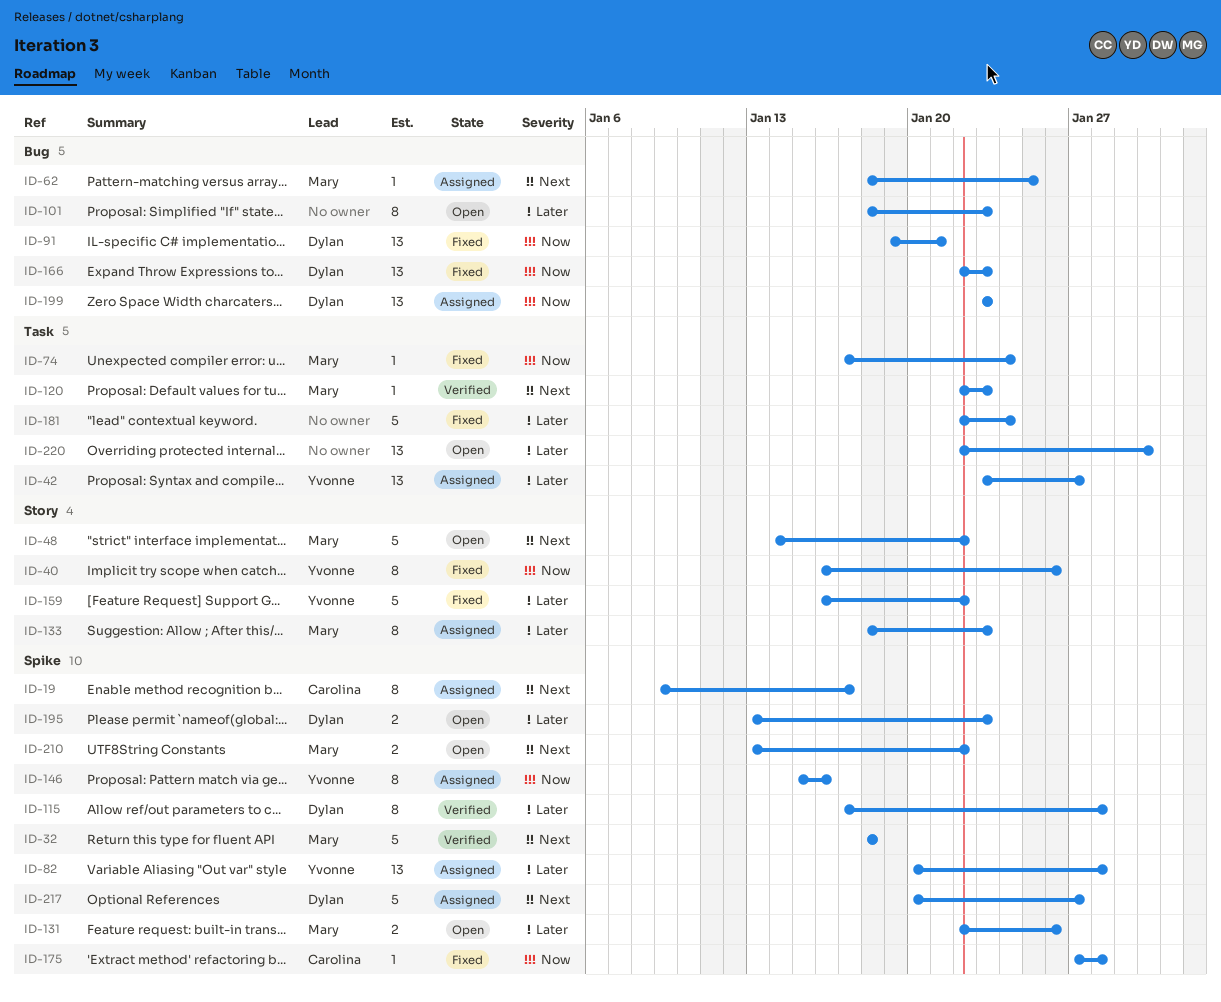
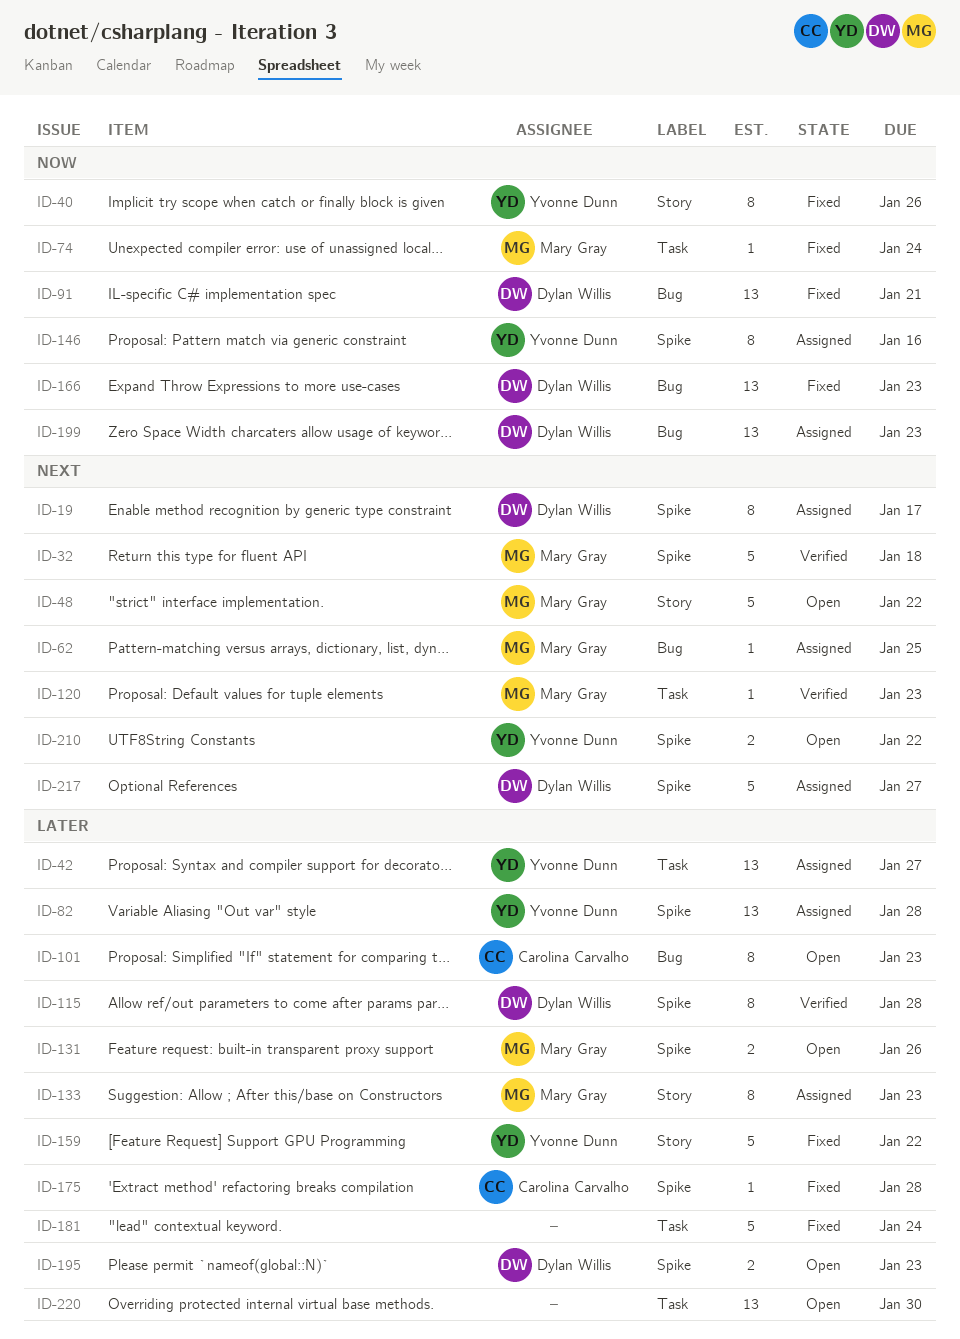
ID-19, owner: Carolina Carvalho -> Dylan Willis
ID-101, owner: none -> Carolina Carvalho
ID-175, priority: Now -> Later
ID-210, owner: Mary Gray -> Yvonne Dunn

